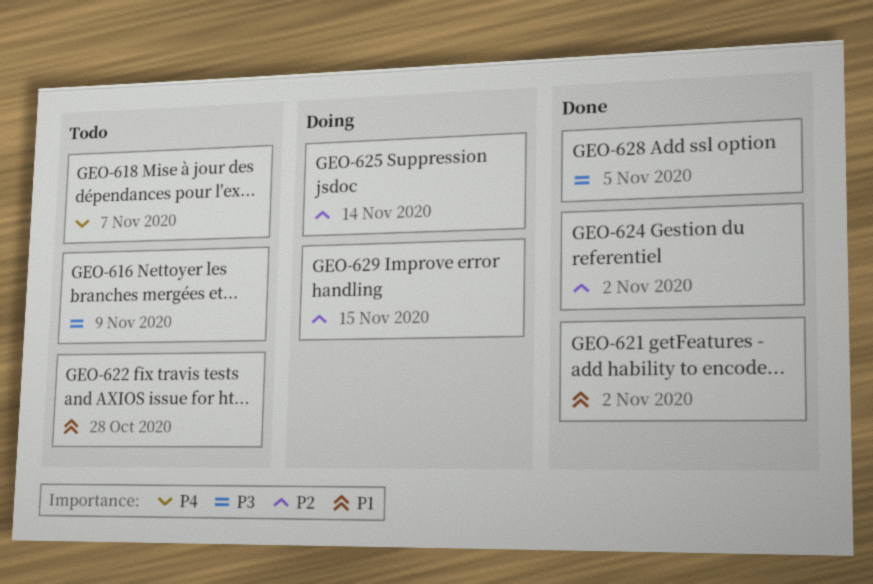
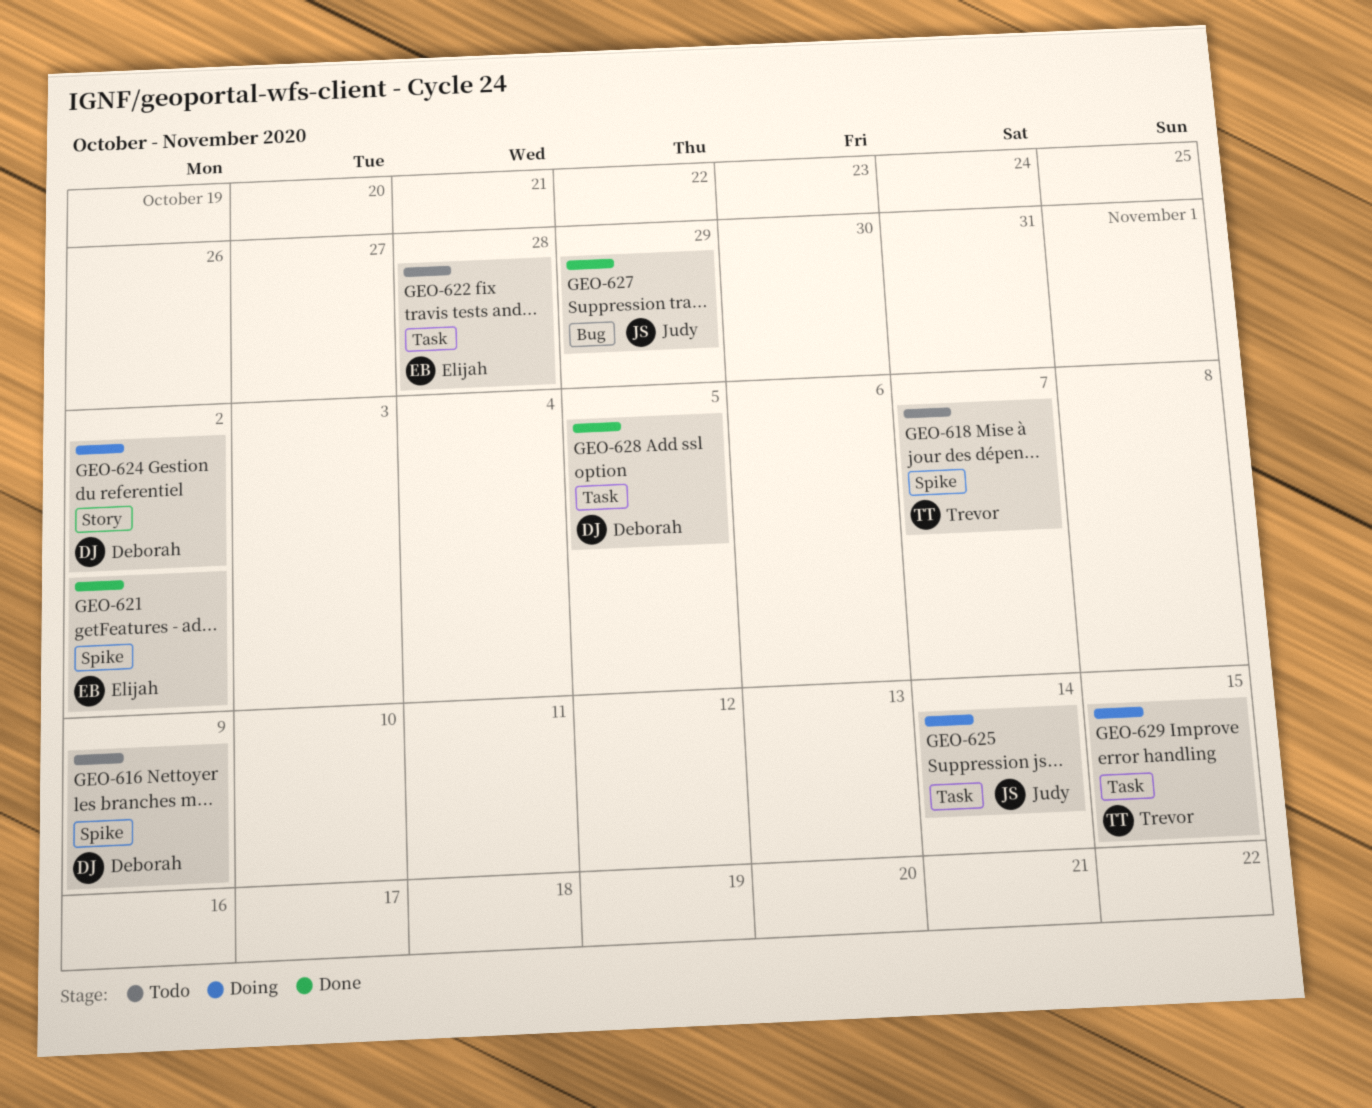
GEO-624, status: Done -> Doing
GEO-627: none -> present

